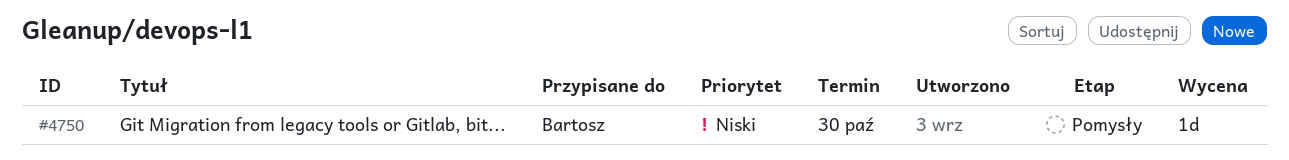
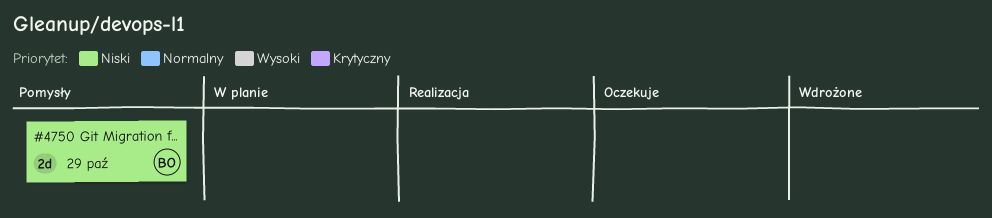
#4750, estimate: 1d -> 2d
#4750, due: Oct 30 -> Oct 29

